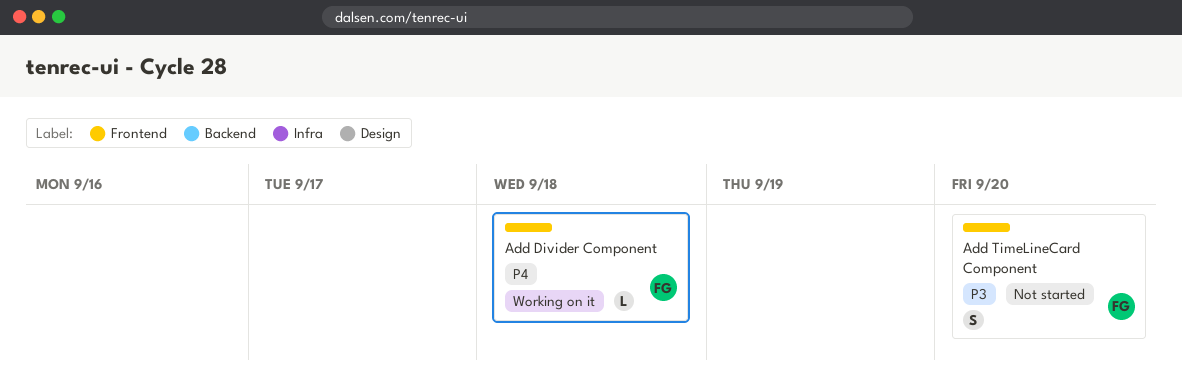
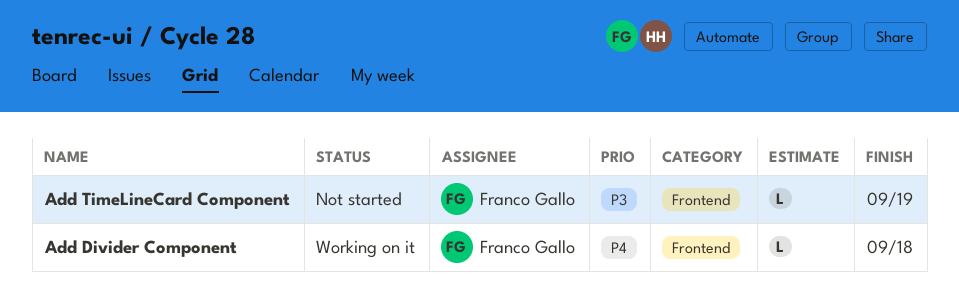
Add TimeLineCard Component, estimate: S -> L
Add TimeLineCard Component, due: Sep 20 -> Sep 19

